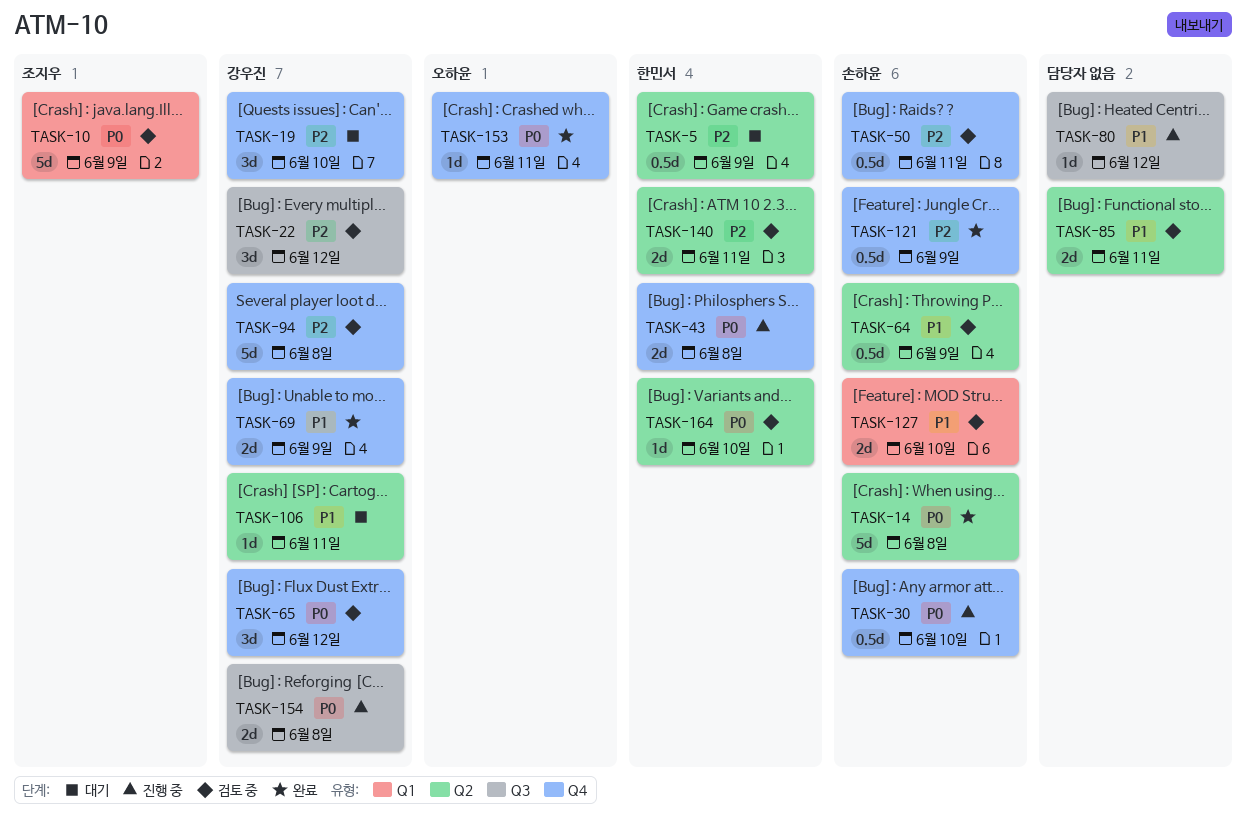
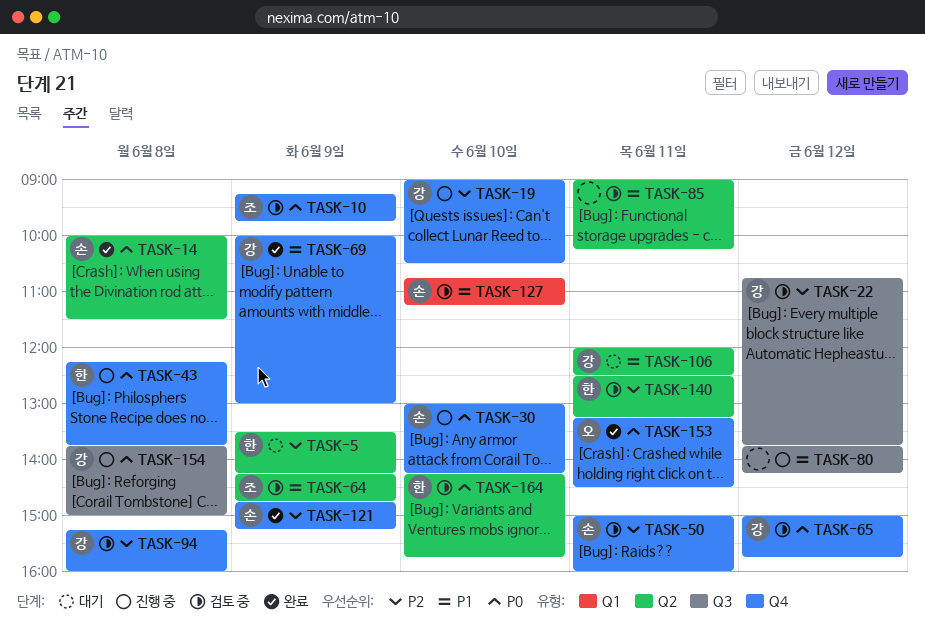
TASK-10, label: Q1 -> Q4
TASK-19, status: 대기 -> 진행 중
TASK-64, owner: 손하윤 -> 조지우

